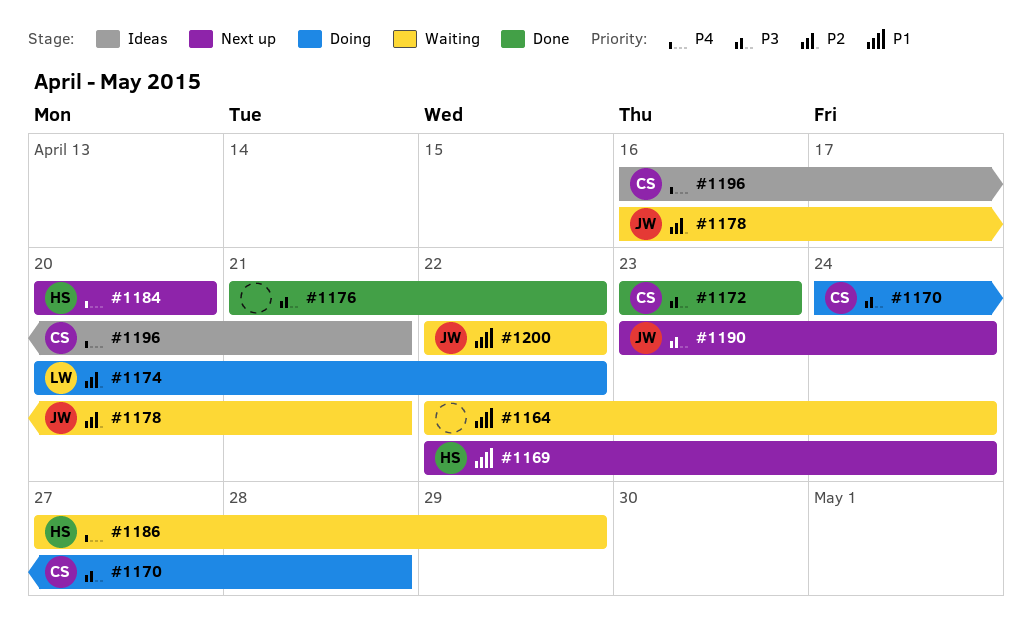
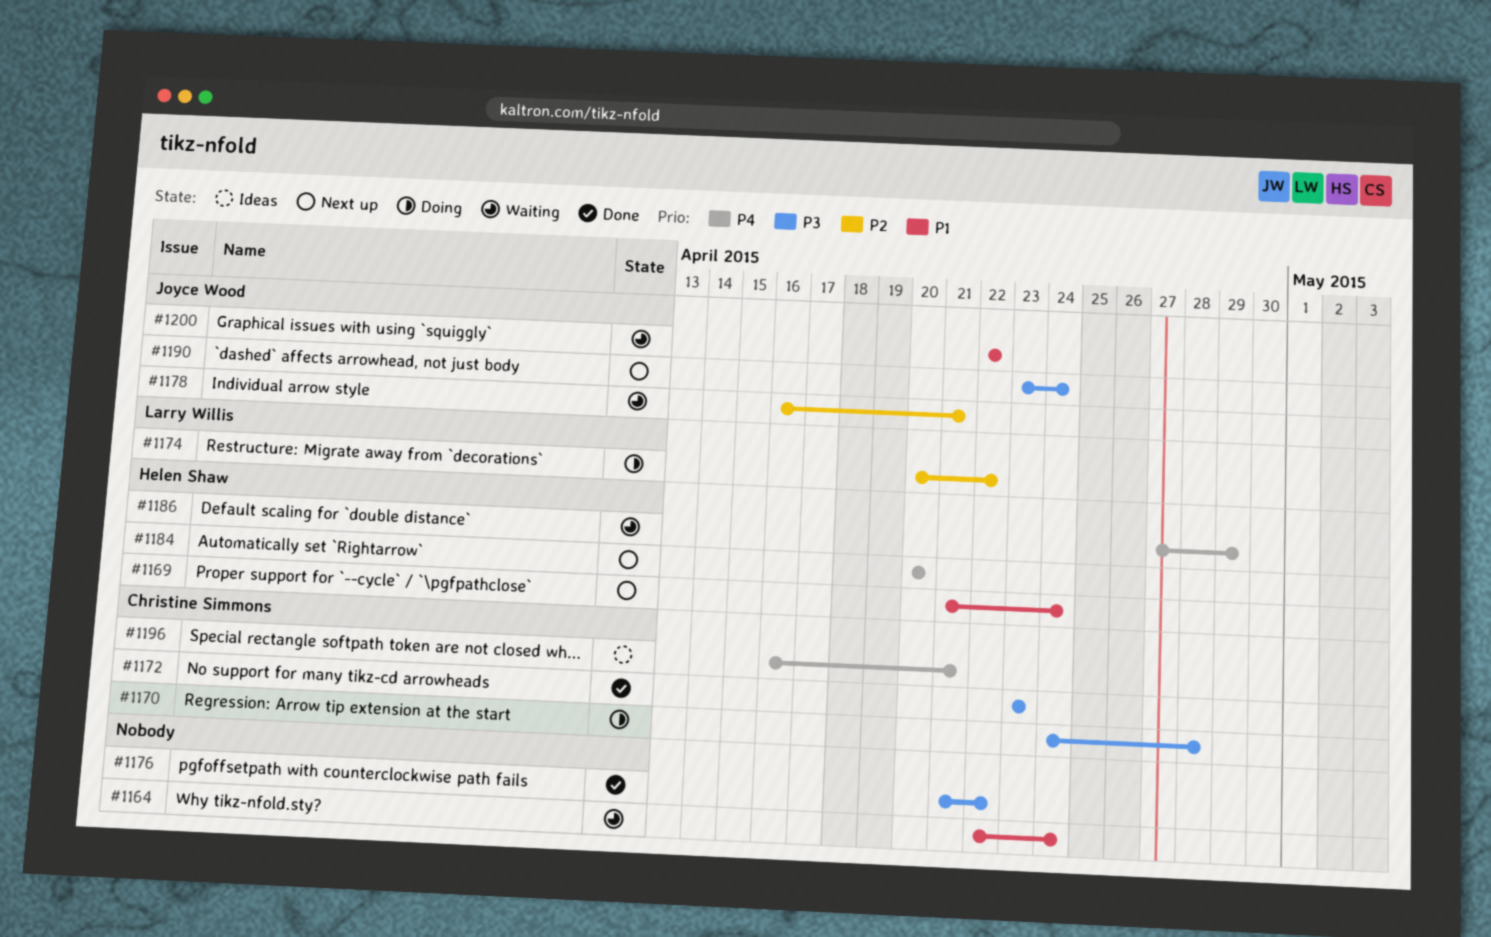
#1169, start: Apr 22 -> Apr 21

